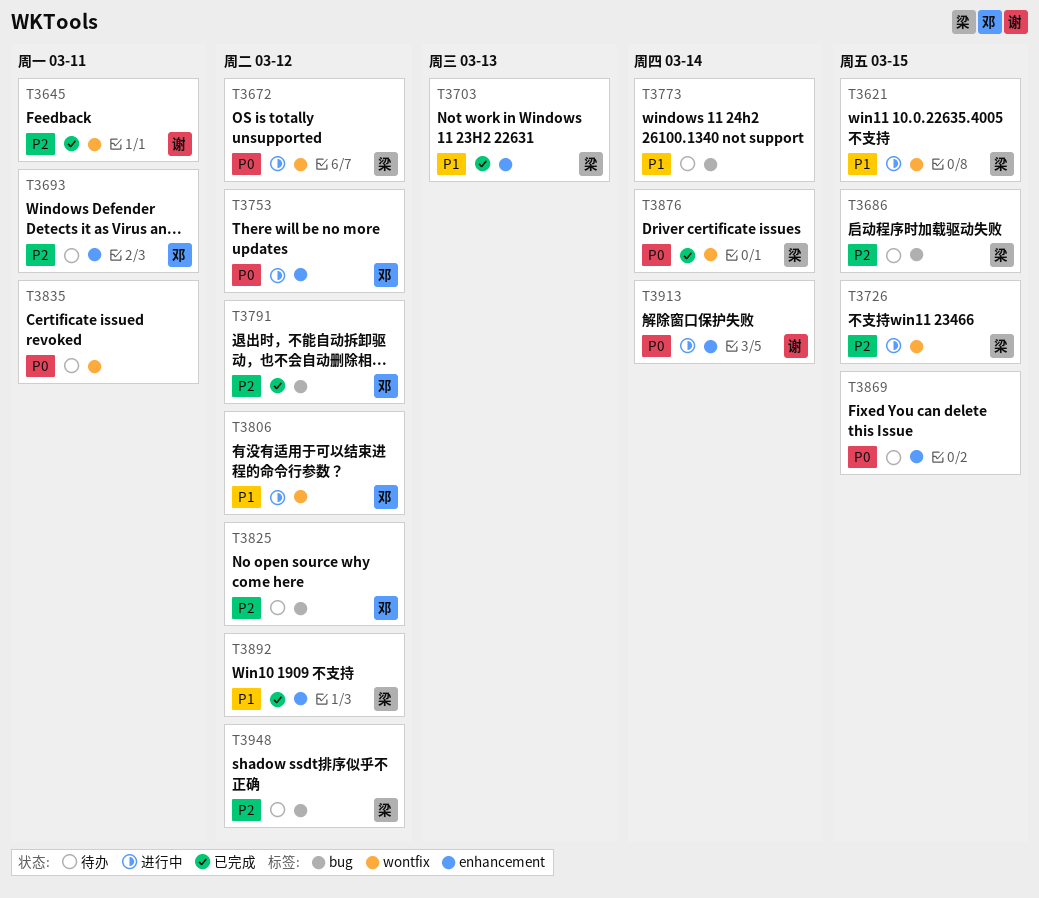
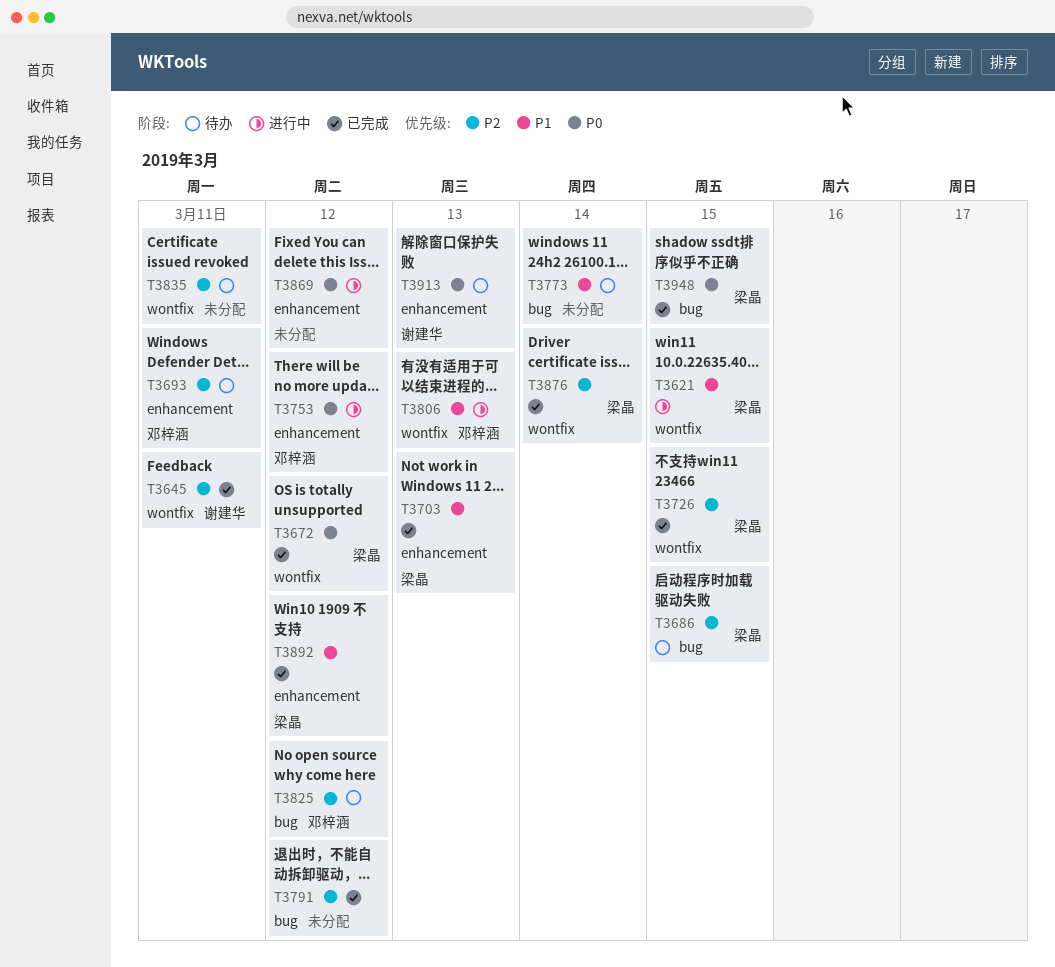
T3672, status: 进行中 -> 已完成
T3726, status: 进行中 -> 已完成
T3791, owner: 邓梓涵 -> none
T3806, due: Mar 12 -> Mar 13
T3835, priority: P0 -> P2
T3869, status: 待办 -> 进行中
T3869, due: Mar 15 -> Mar 12
T3876, priority: P0 -> P2
T3913, status: 进行中 -> 待办
T3913, due: Mar 14 -> Mar 13
T3948, status: 待办 -> 已完成
T3948, priority: P2 -> P0
T3948, due: Mar 12 -> Mar 15

